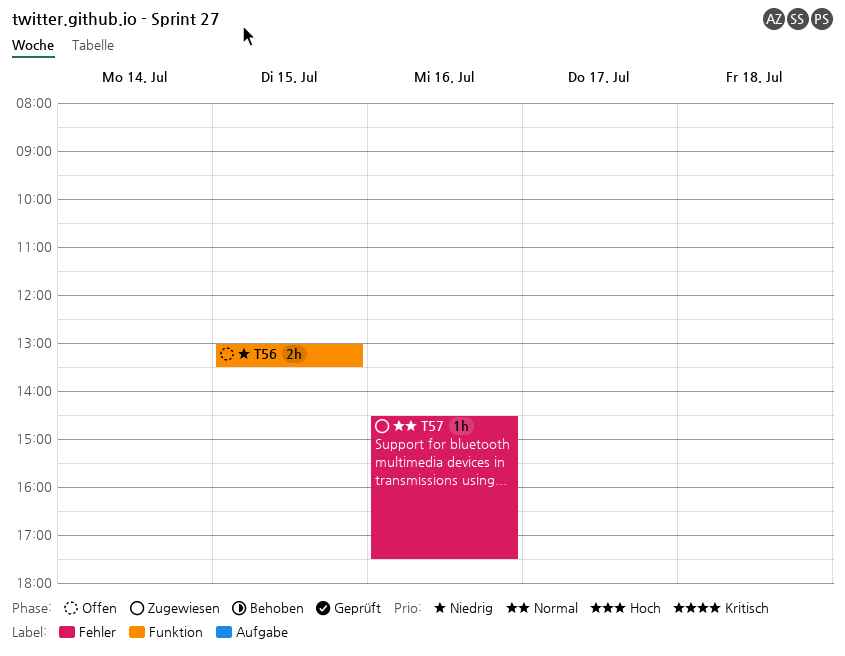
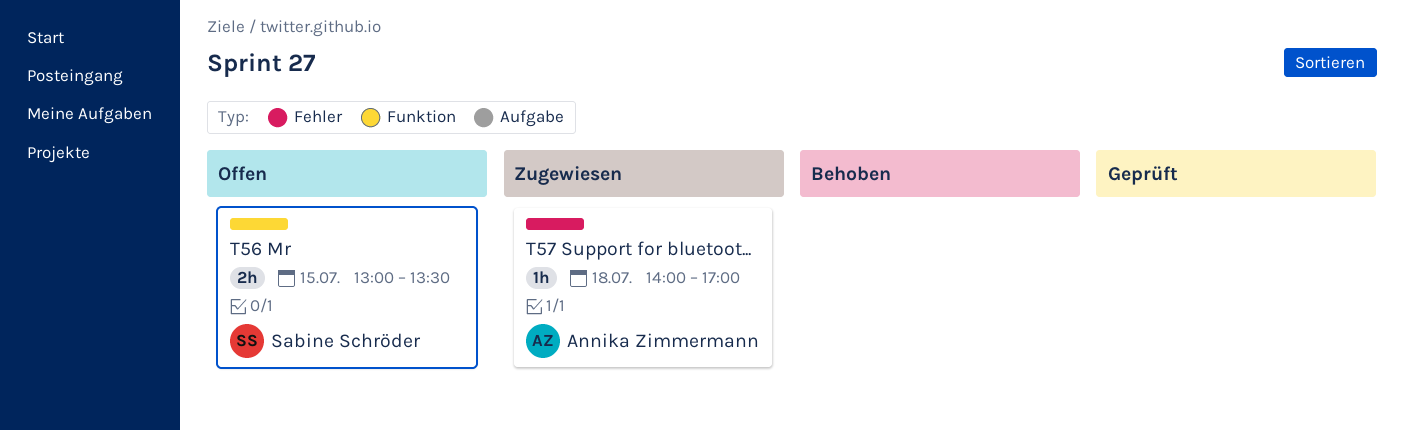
T57, day: Jul 16 -> Jul 18
T57, begins: 14:30 -> 14:00
T57, ends: 17:30 -> 17:00

